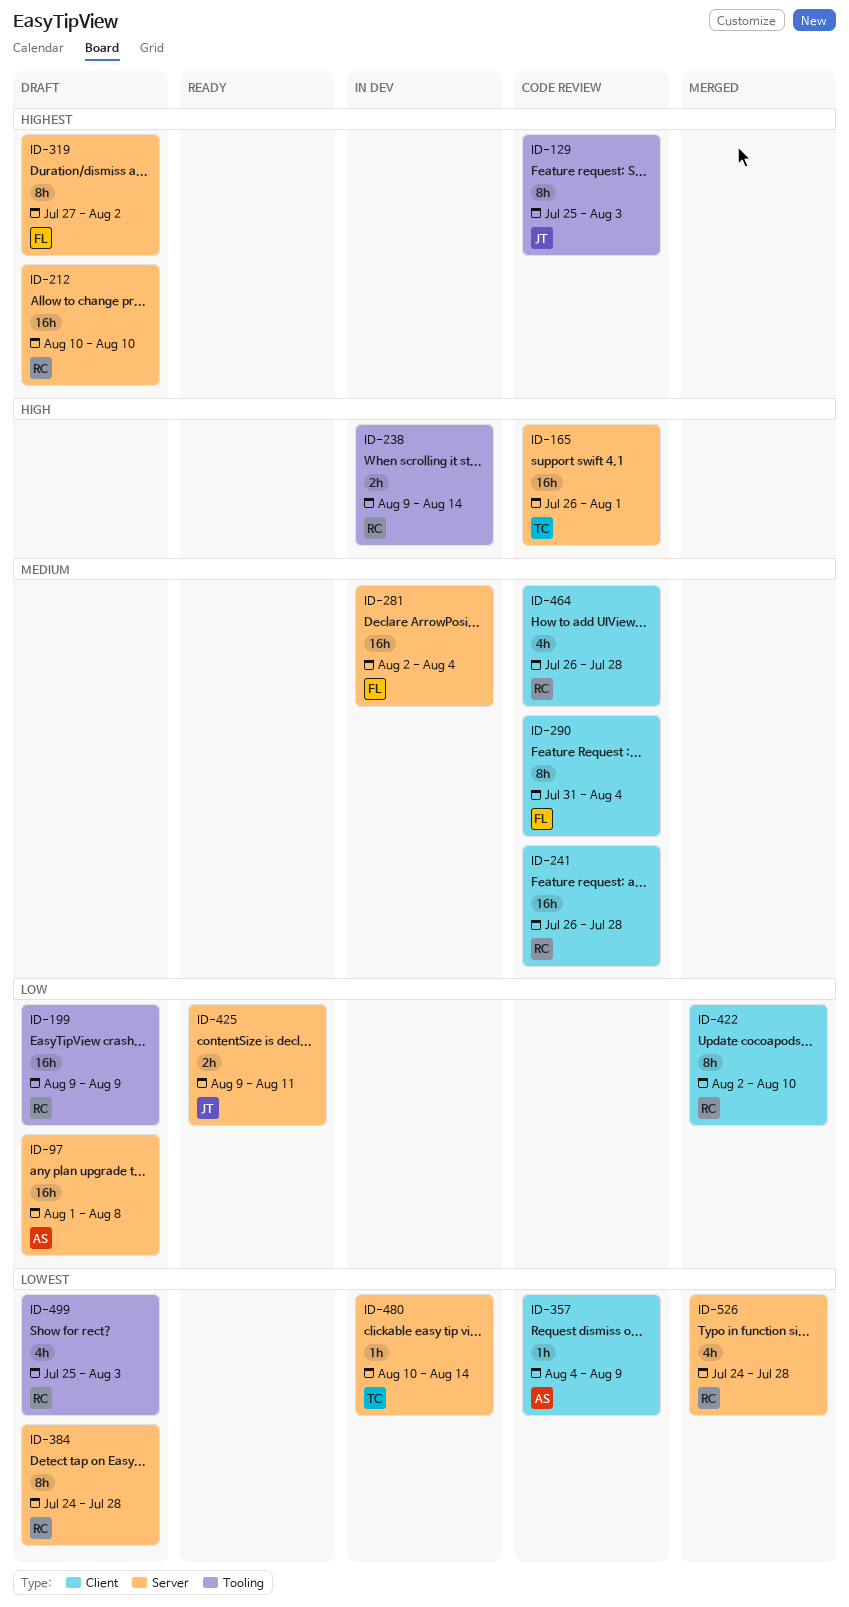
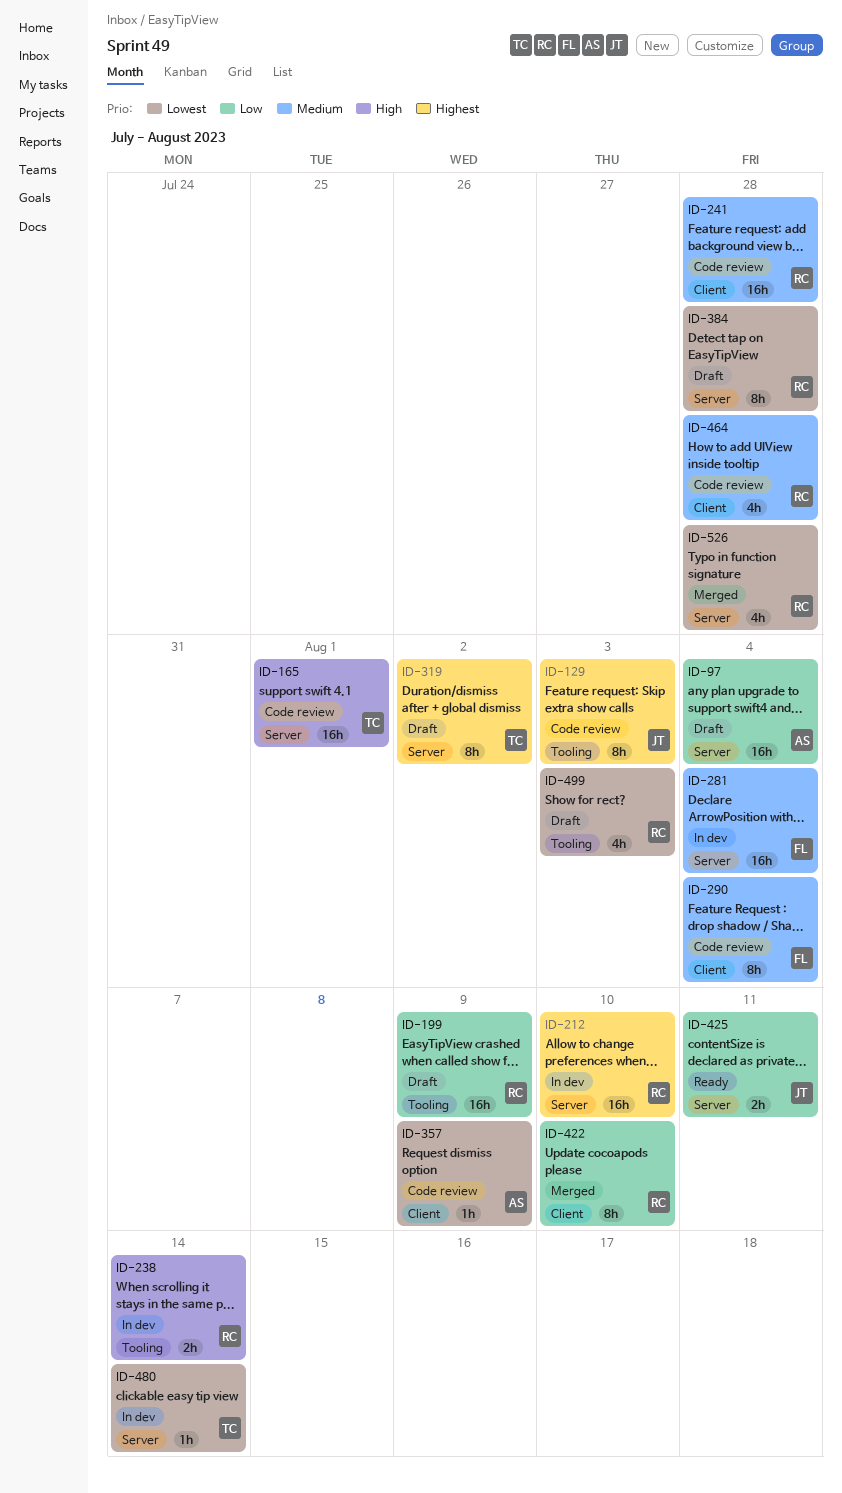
ID-97, due: Aug 8 -> Aug 4
ID-212, status: Draft -> In dev
ID-319, owner: FL -> TC

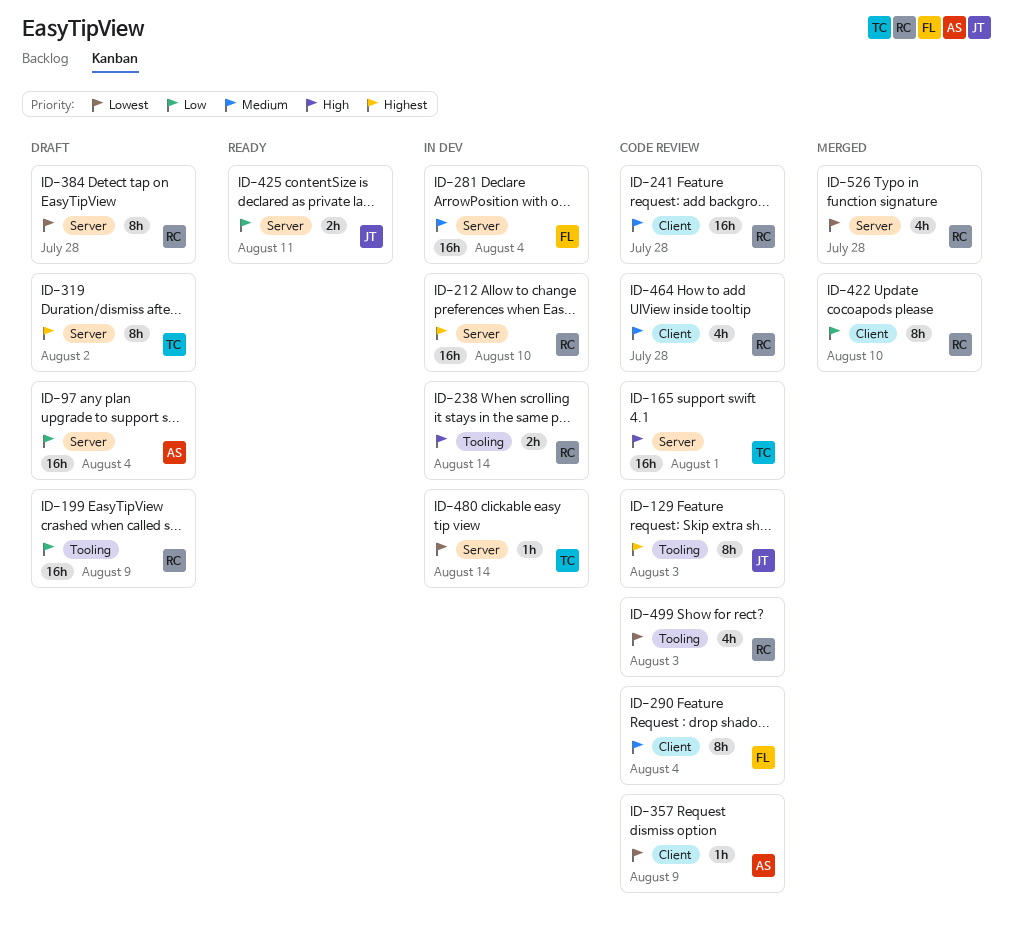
ID-499, status: Draft -> Code review

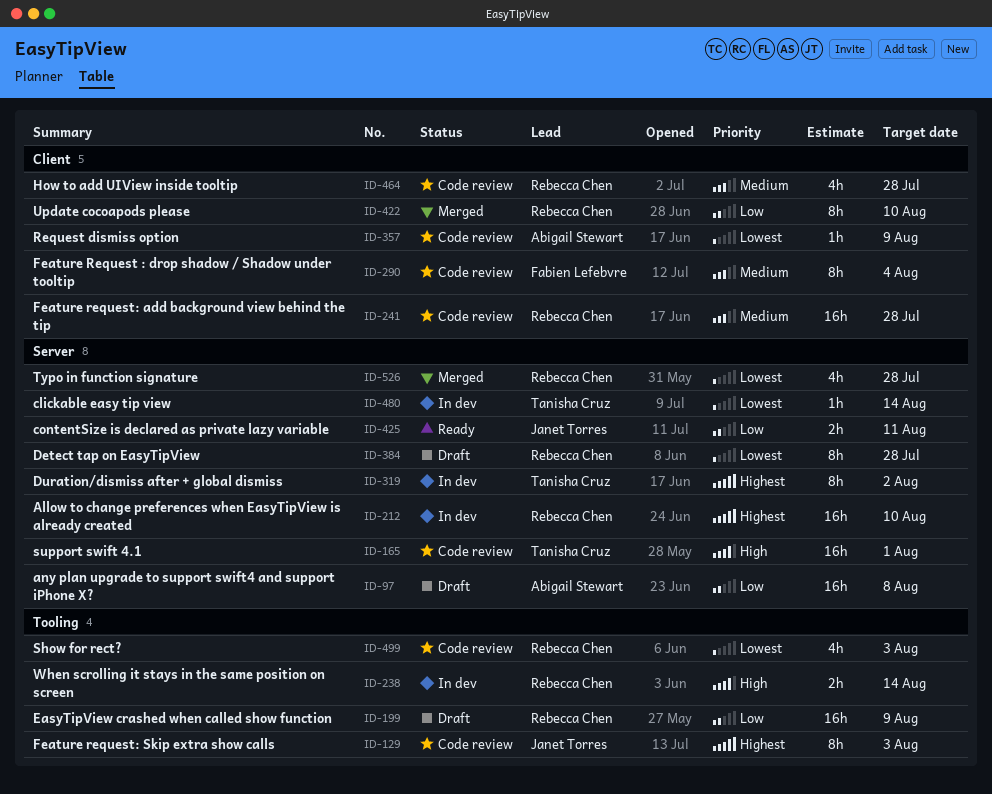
ID-97, due: Aug 4 -> Aug 8
ID-281: present -> none
ID-319, status: Draft -> In dev

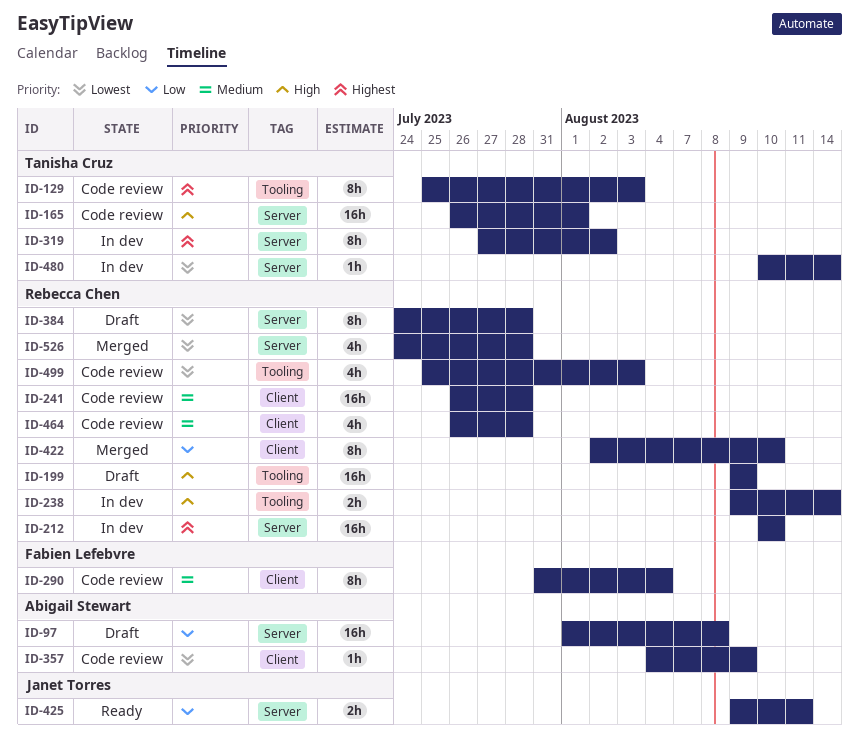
ID-129, owner: Janet Torres -> Tanisha Cruz
ID-199, priority: Low -> High

